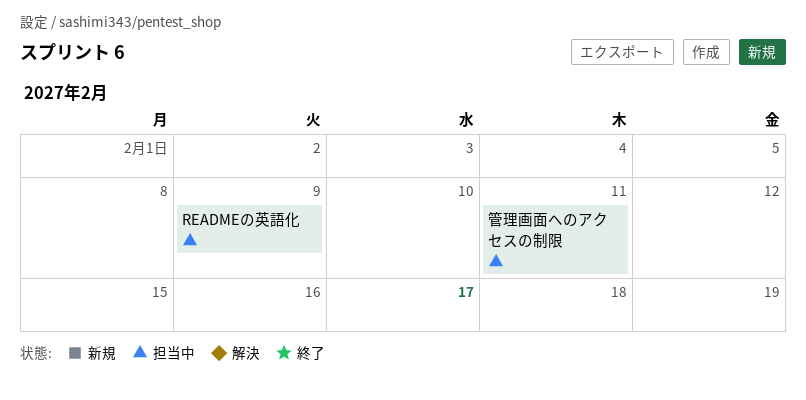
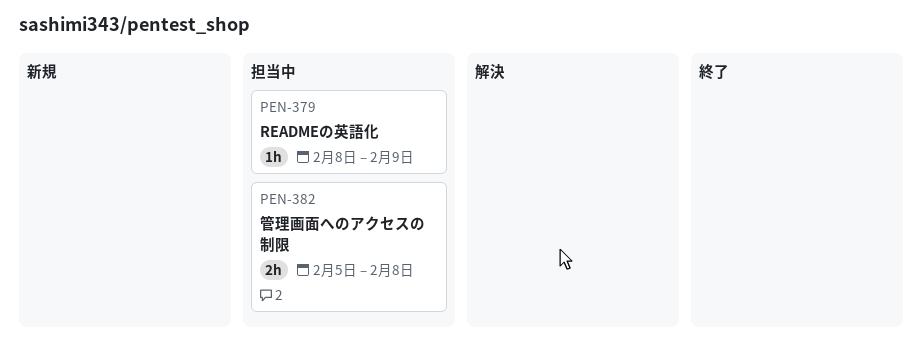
管理画面へのアクセスの制限, due: Feb 11 -> Feb 8

